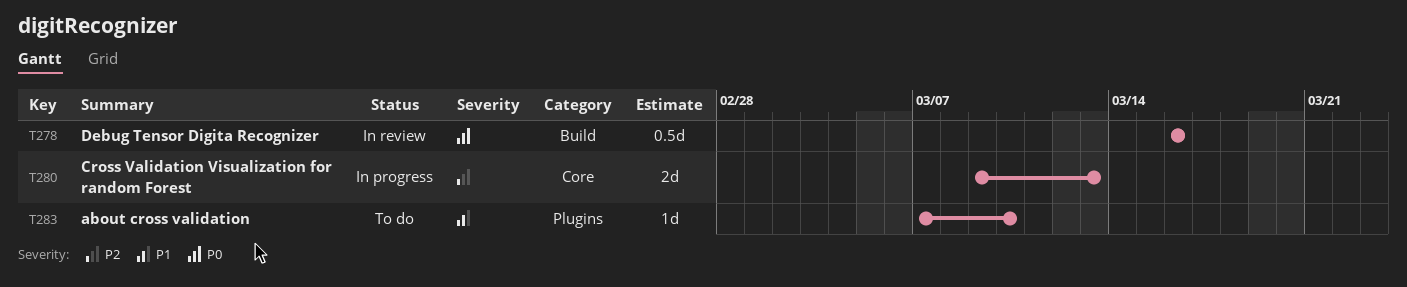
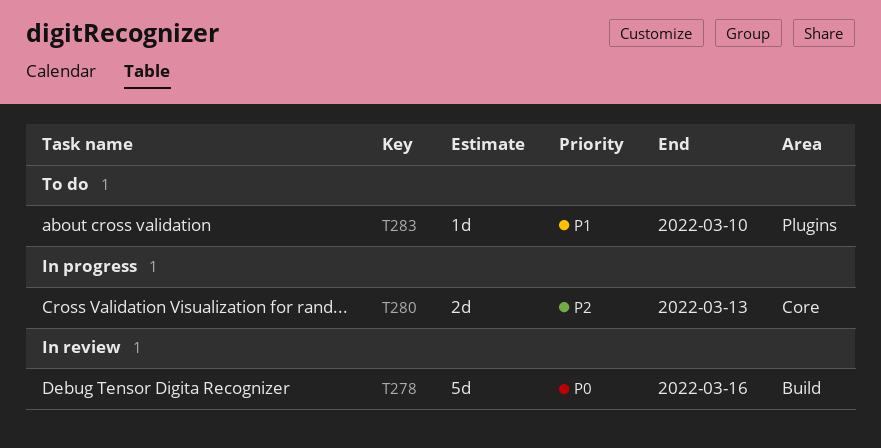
T278, estimate: 0.5d -> 5d

